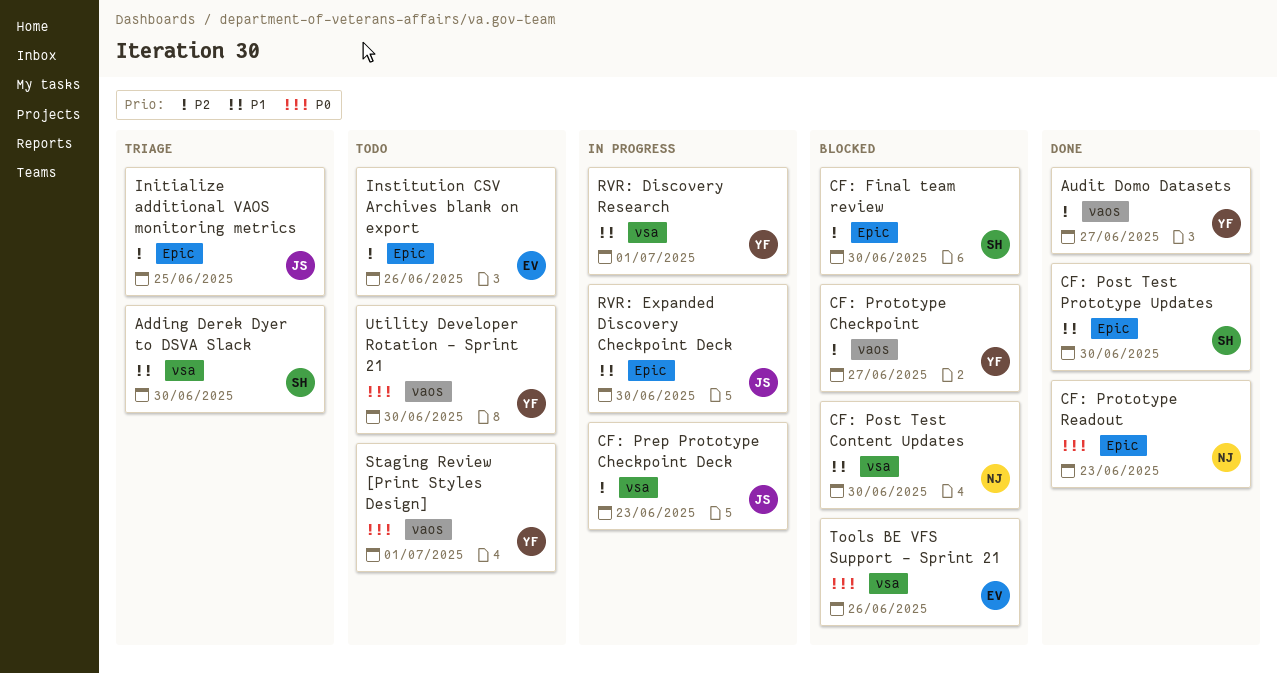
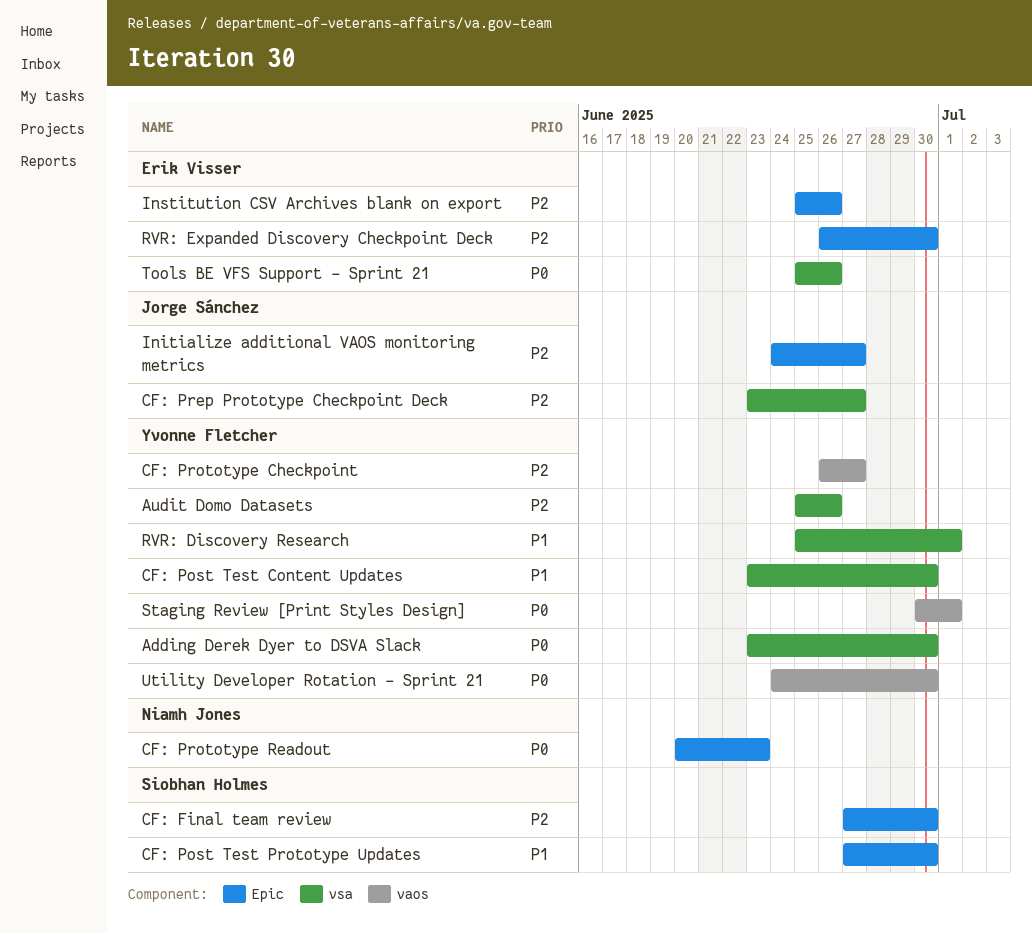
Adding Derek Dyer to DSVA Slack, owner: Siobhan Holmes -> Yvonne Fletcher
Adding Derek Dyer to DSVA Slack, priority: P1 -> P0
Audit Domo Datasets, label: vaos -> vsa
Audit Domo Datasets, due: Jun 27 -> Jun 26
CF: Post Test Content Updates, owner: Niamh Jones -> Yvonne Fletcher
CF: Prep Prototype Checkpoint Deck, due: Jun 23 -> Jun 27
Initialize additional VAOS monitoring metrics, due: Jun 25 -> Jun 27
RVR: Expanded Discovery Checkpoint Deck, owner: Jorge Sánchez -> Erik Visser
RVR: Expanded Discovery Checkpoint Deck, priority: P1 -> P2

